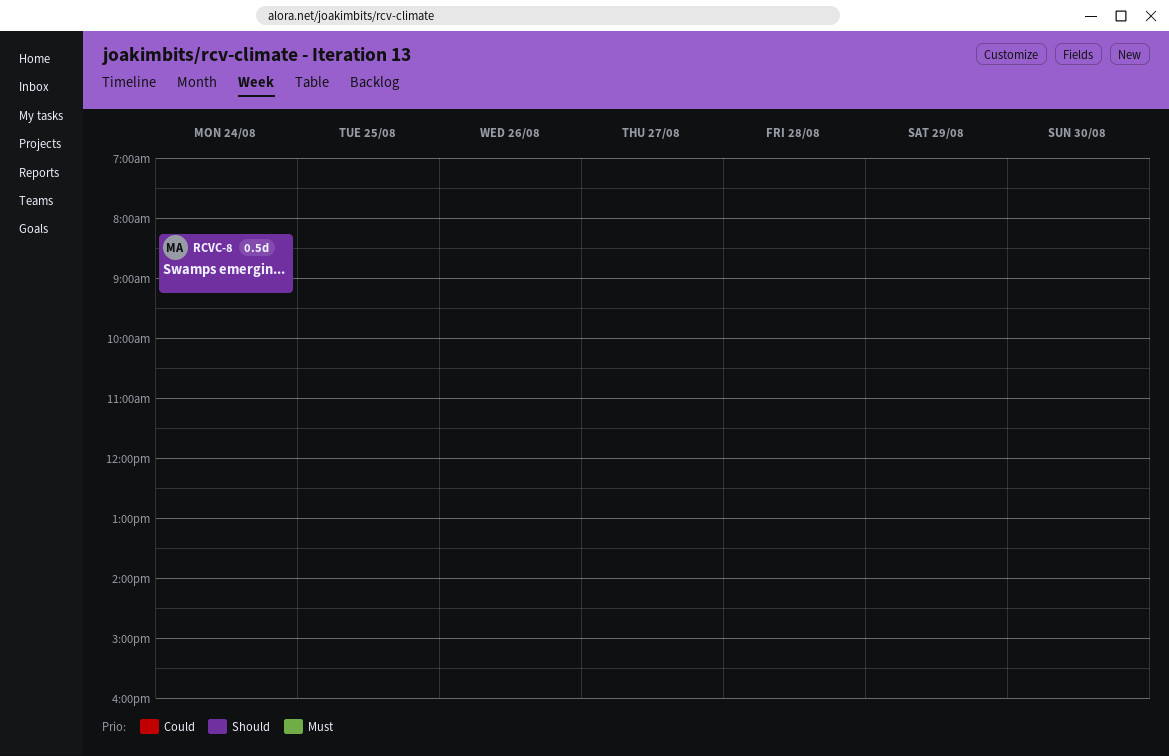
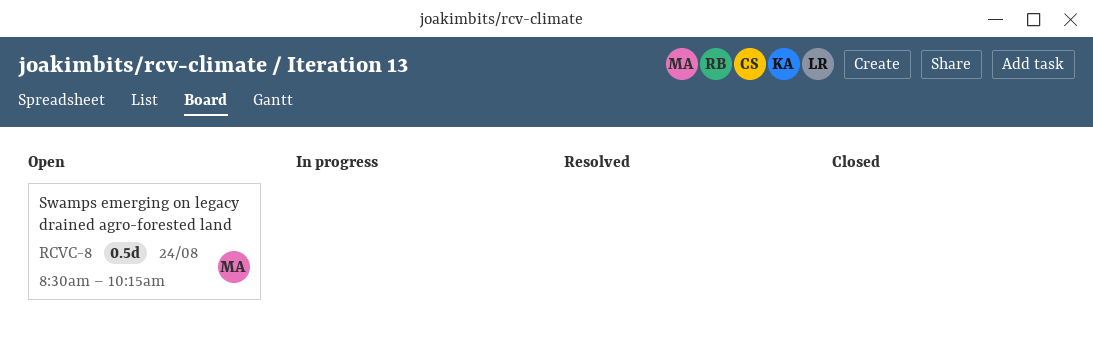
RCVC-8, begins: 08:15 -> 08:30
RCVC-8, ends: 09:15 -> 10:15

